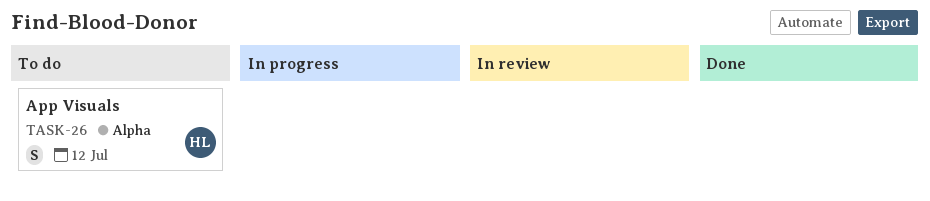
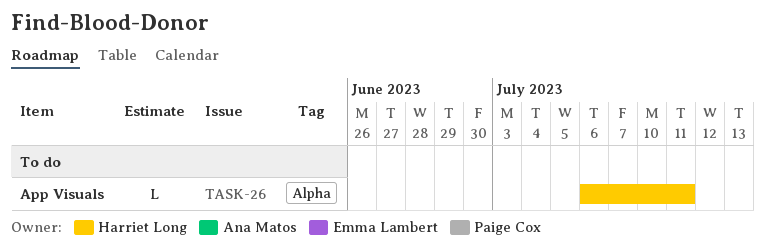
TASK-26, estimate: S -> L
TASK-26, due: Jul 12 -> Jul 11

